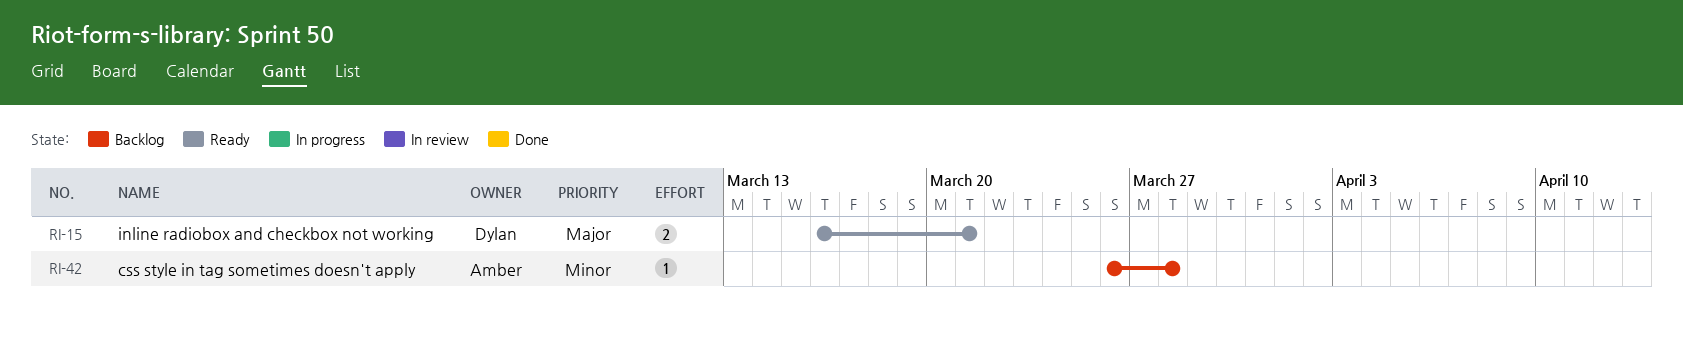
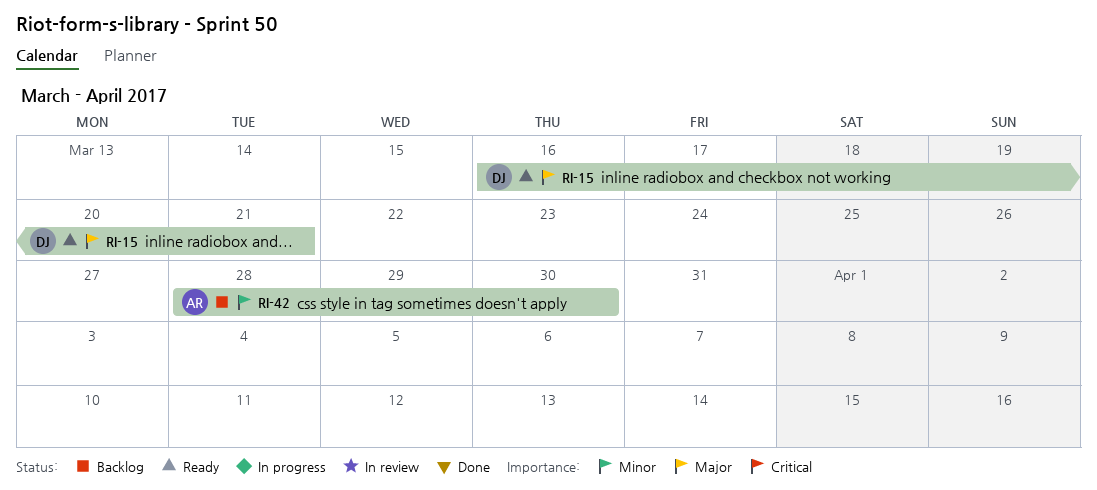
RI-42, start: Mar 26 -> Mar 28
RI-42, due: Mar 28 -> Mar 30

